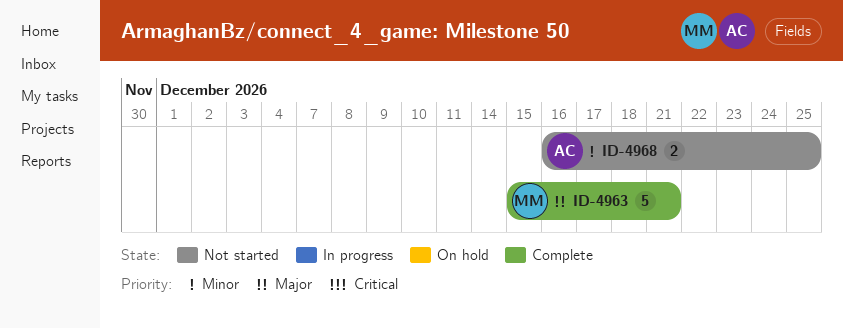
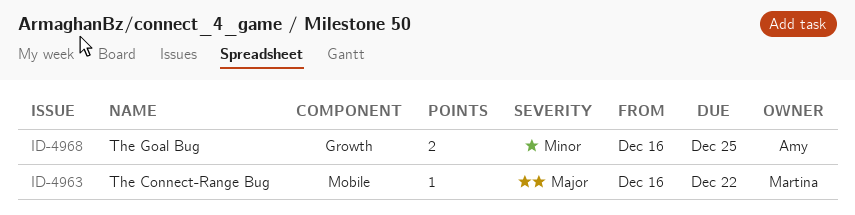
ID-4963, estimate: 5 -> 1
ID-4963, start: Dec 15 -> Dec 16
ID-4963, due: Dec 21 -> Dec 22

